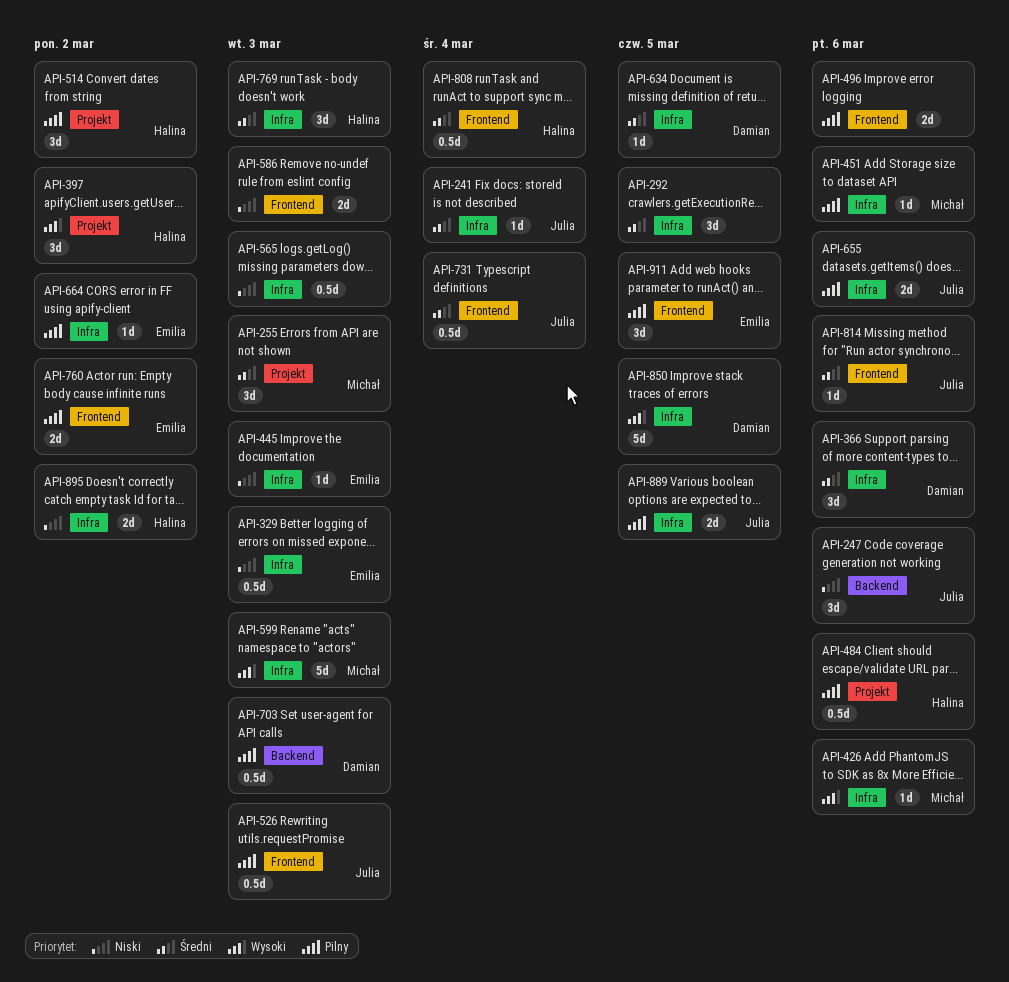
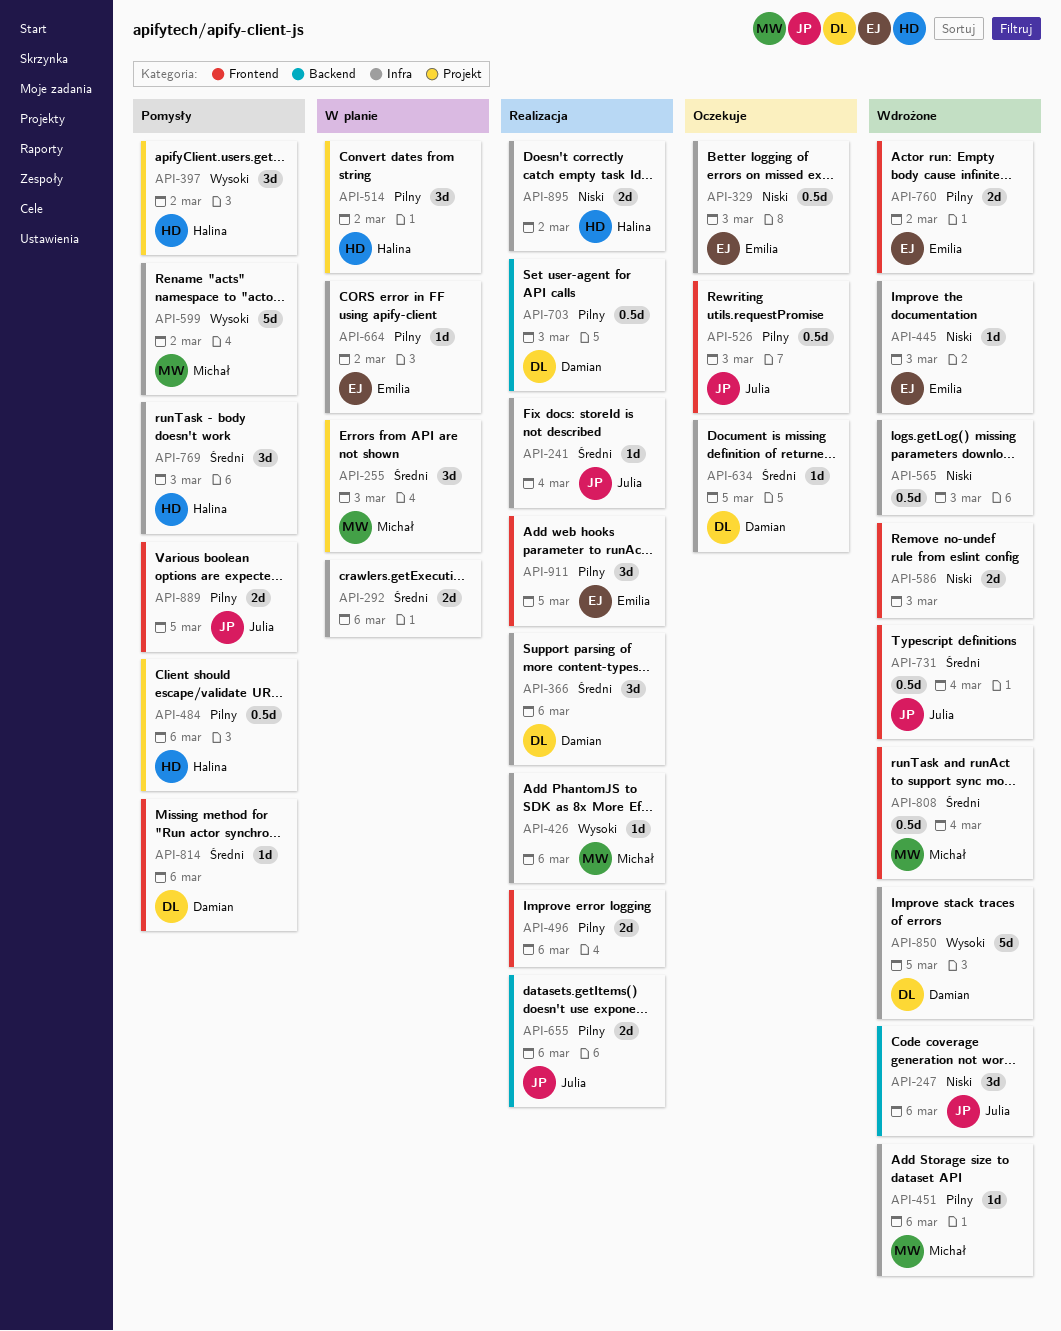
API-292, estimate: 3d -> 2d
API-292, due: Mar 5 -> Mar 6
API-599, due: Mar 3 -> Mar 2
API-655, label: Infra -> Backend
API-808, owner: Halina -> Michał
API-814, owner: Julia -> Damian
API-889, label: Infra -> Frontend

